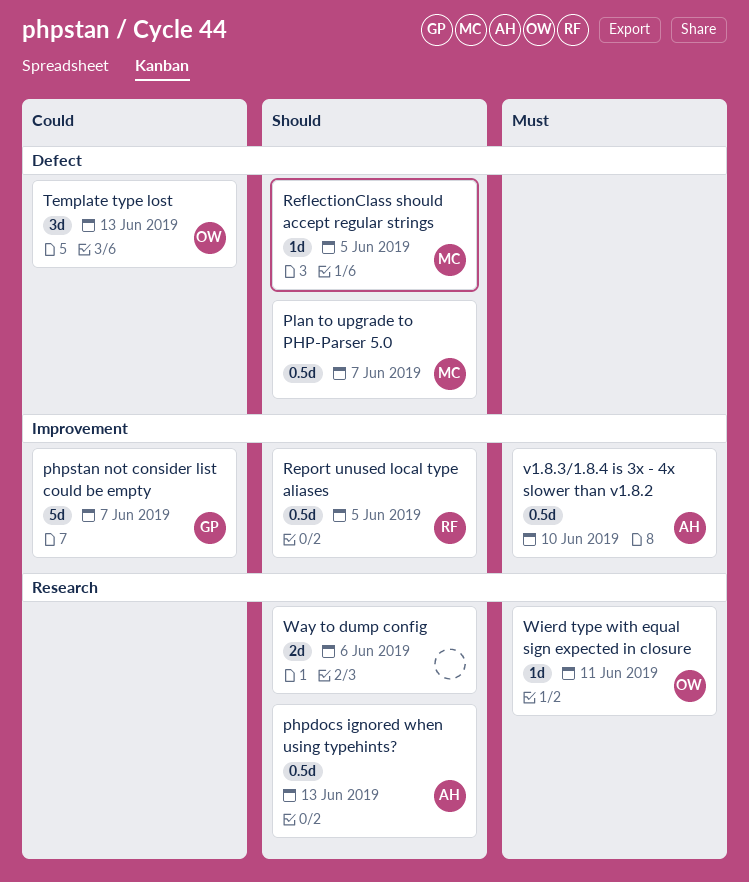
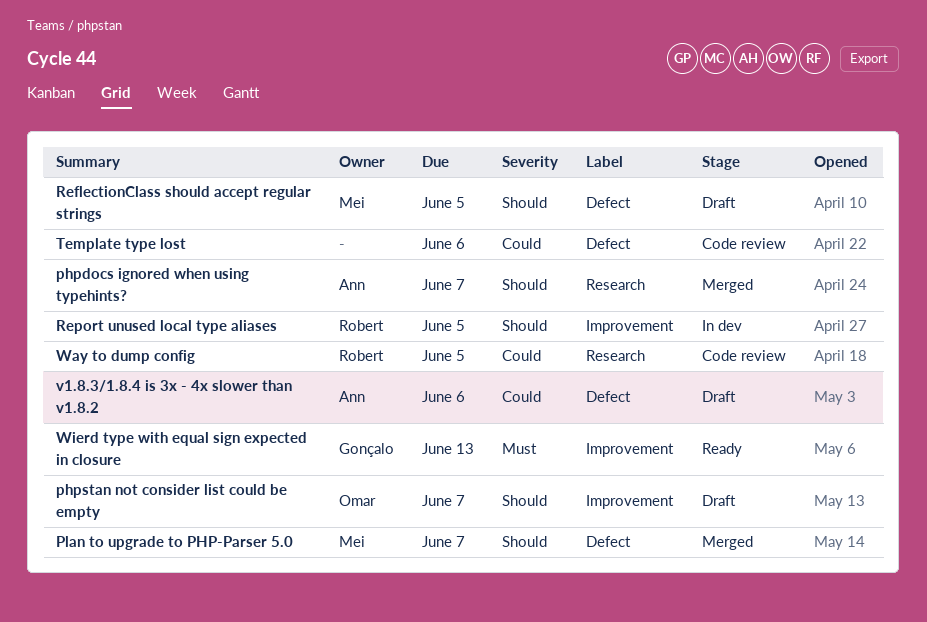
phpdocs ignored when using typehints?, due: Jun 13 -> Jun 7
phpstan not consider list could be empty, owner: Gonçalo -> Omar
phpstan not consider list could be empty, priority: Could -> Should
Template type lost, owner: Omar -> none
Template type lost, due: Jun 13 -> Jun 6
v1.8.3/1.8.4 is 3x - 4x slower than v1.8.2, priority: Must -> Could
v1.8.3/1.8.4 is 3x - 4x slower than v1.8.2, label: Improvement -> Defect
v1.8.3/1.8.4 is 3x - 4x slower than v1.8.2, due: Jun 10 -> Jun 6
Way to dump config, owner: none -> Robert
Way to dump config, priority: Should -> Could
Way to dump config, due: Jun 6 -> Jun 5
Wierd type with equal sign expected in closure, owner: Omar -> Gonçalo
Wierd type with equal sign expected in closure, label: Research -> Improvement
Wierd type with equal sign expected in closure, due: Jun 11 -> Jun 13

